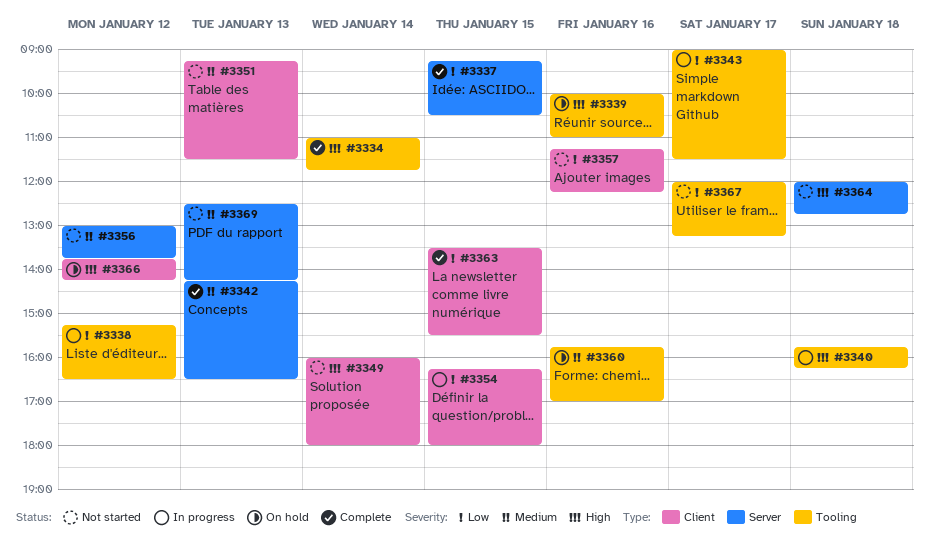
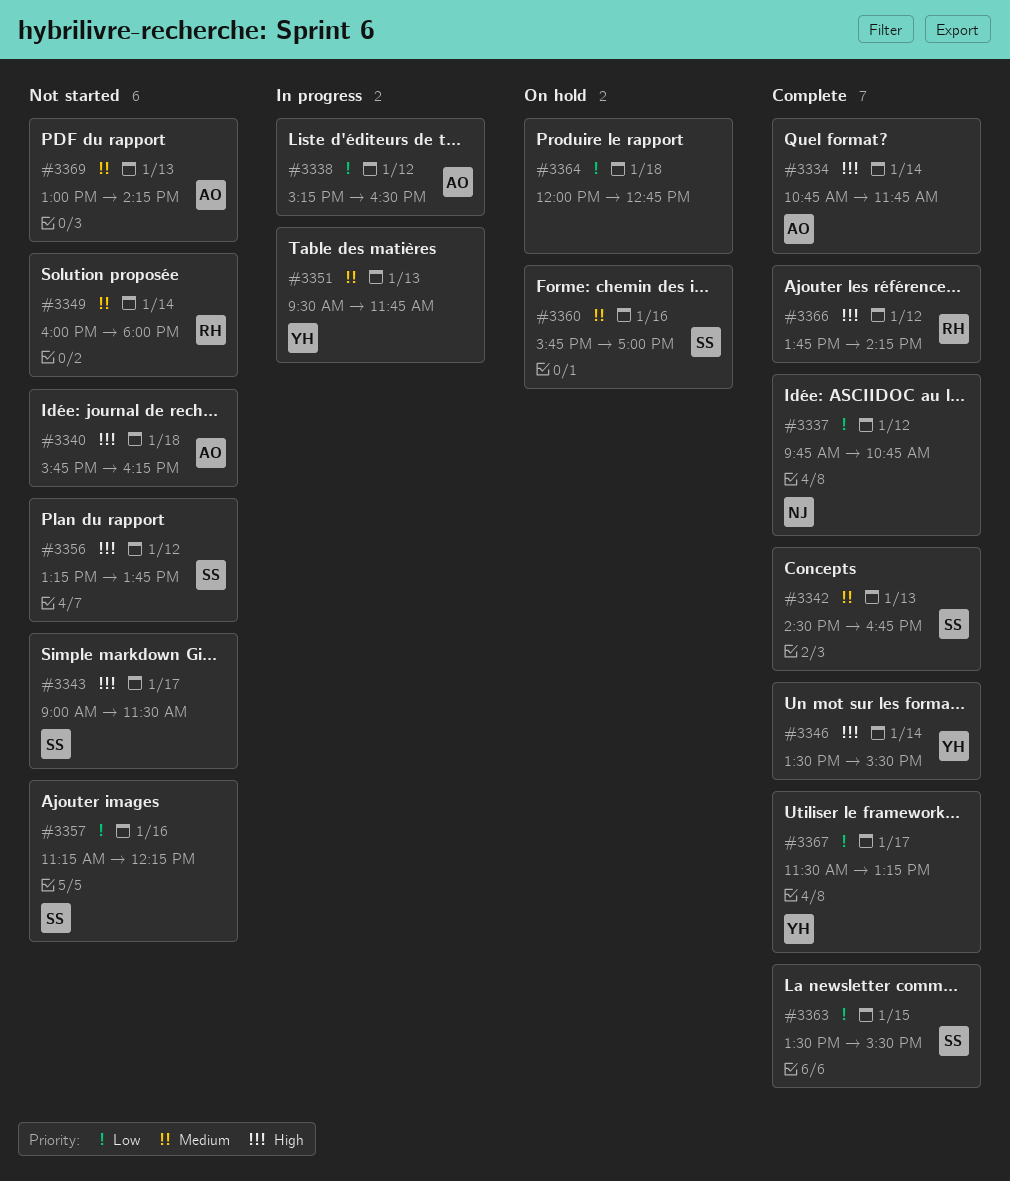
#3334, begins: 11:00 -> 10:45
#3337, day: Jan 15 -> Jan 12
#3337, begins: 09:15 -> 09:45
#3337, ends: 10:30 -> 10:45
#3339: present -> none
#3340, status: In progress -> Not started
#3342, begins: 14:15 -> 14:30
#3342, ends: 16:30 -> 16:45
#3343, status: In progress -> Not started
#3343, priority: Low -> High
#3346: none -> present
#3349, priority: High -> Medium
#3351, status: Not started -> In progress
#3351, begins: 09:15 -> 09:30
#3351, ends: 11:30 -> 11:45
#3354: present -> none
#3356, priority: Medium -> High
#3356, begins: 13:00 -> 13:15
#3364, status: Not started -> On hold
#3364, priority: High -> Low
#3366, status: On hold -> Complete
#3367, status: Not started -> Complete
#3367, begins: 12:00 -> 11:30
#3369, begins: 12:30 -> 13:00

